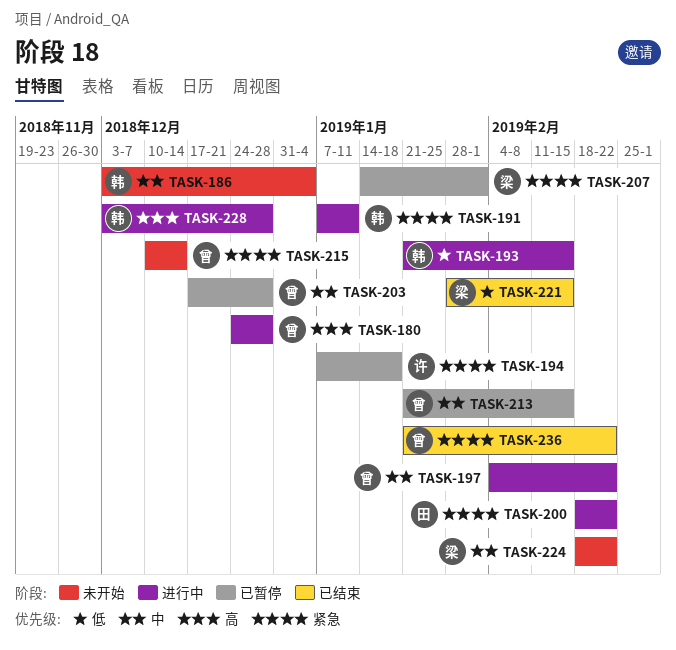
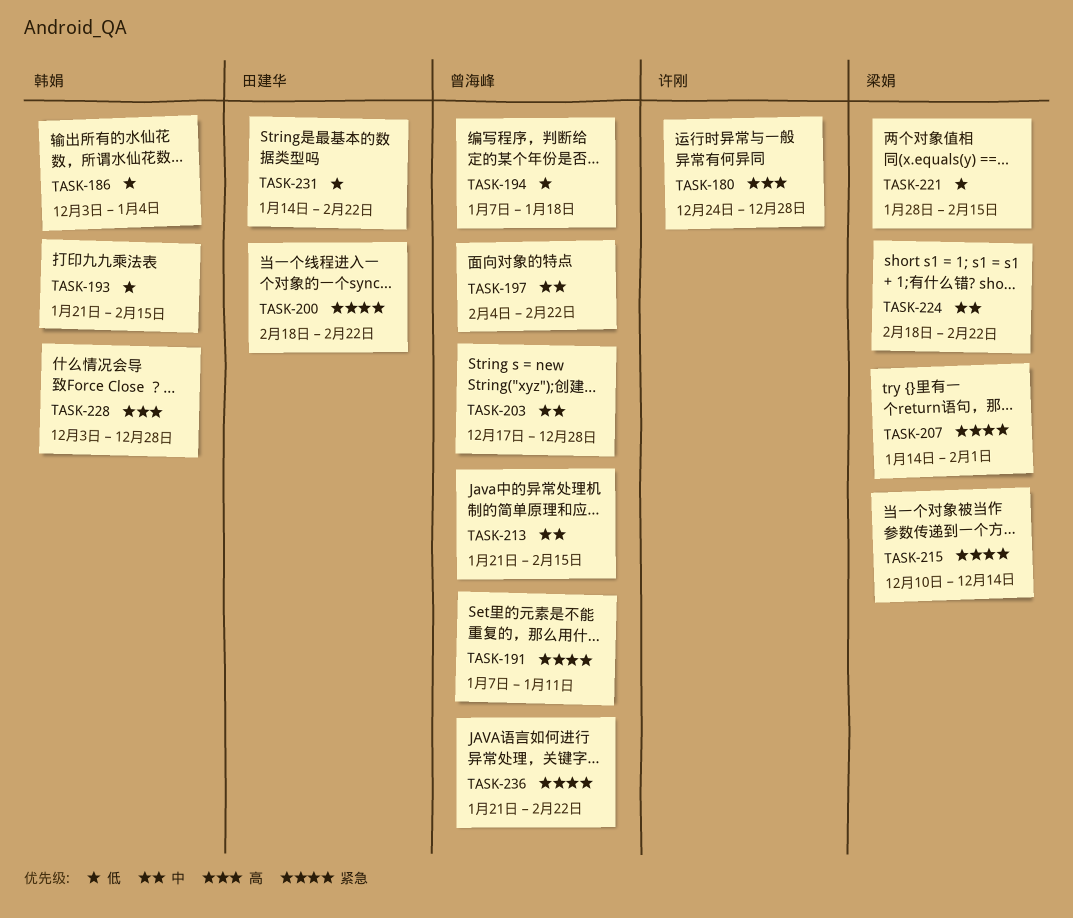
TASK-180, owner: 曾海峰 -> 许刚
TASK-186, priority: 中 -> 低
TASK-191, owner: 韩娟 -> 曾海峰
TASK-194, owner: 许刚 -> 曾海峰
TASK-194, priority: 紧急 -> 低
TASK-215, owner: 曾海峰 -> 梁娟
TASK-231: none -> present

